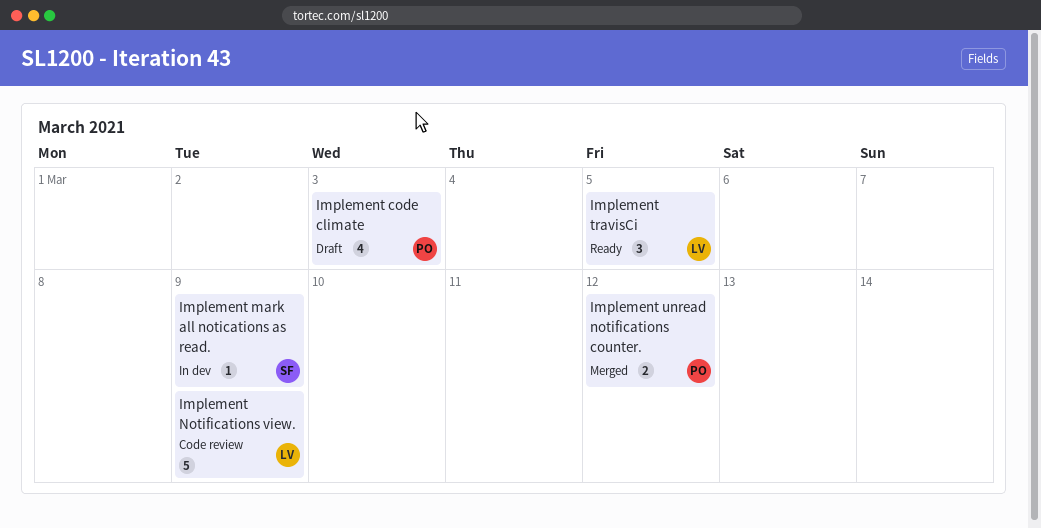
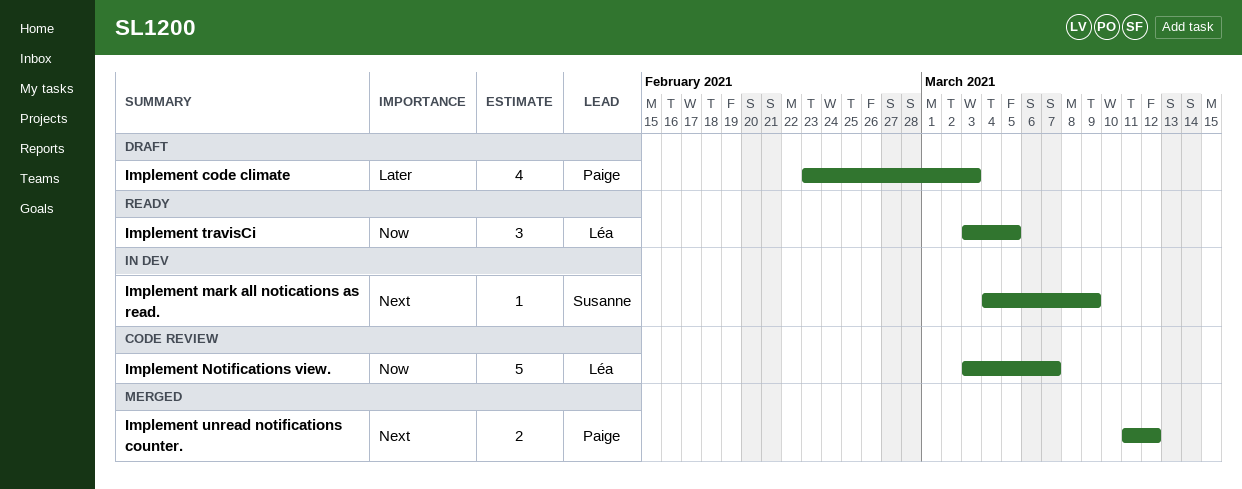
Implement Notifications view., due: Mar 9 -> Mar 7

